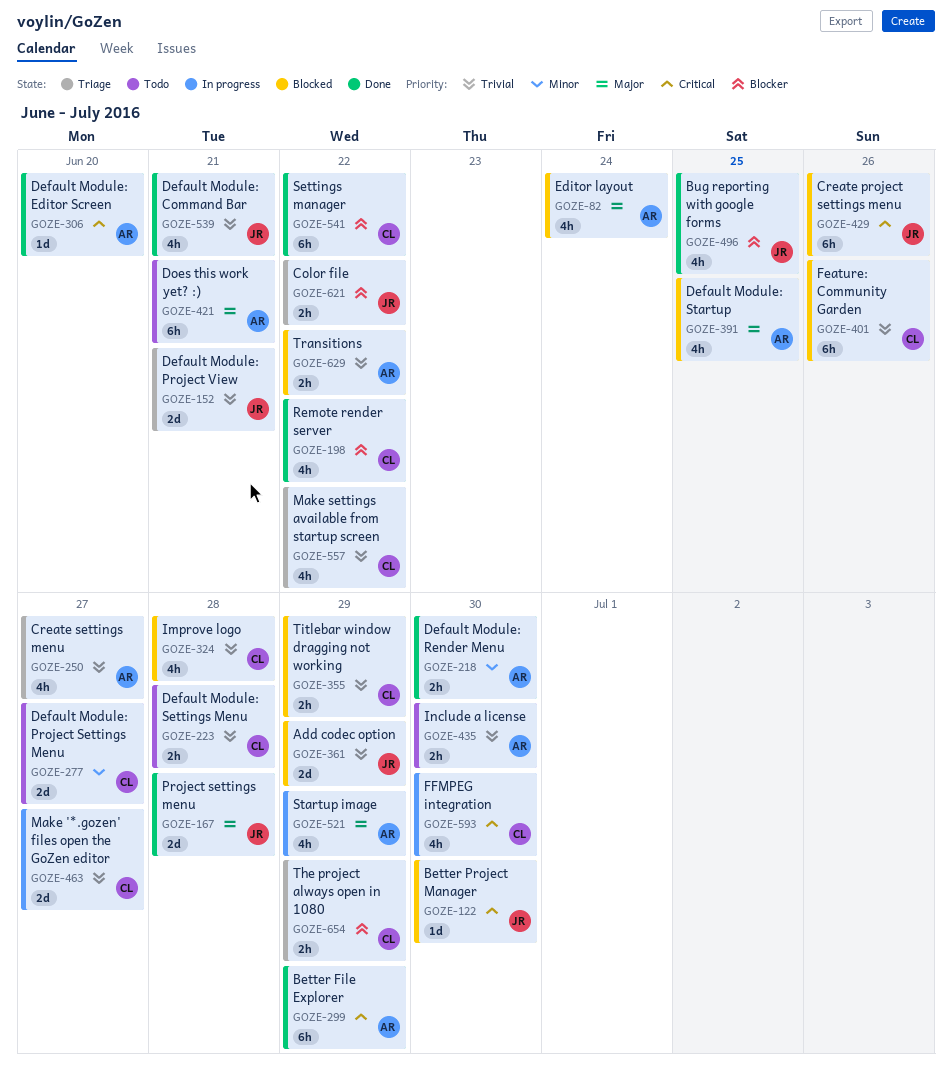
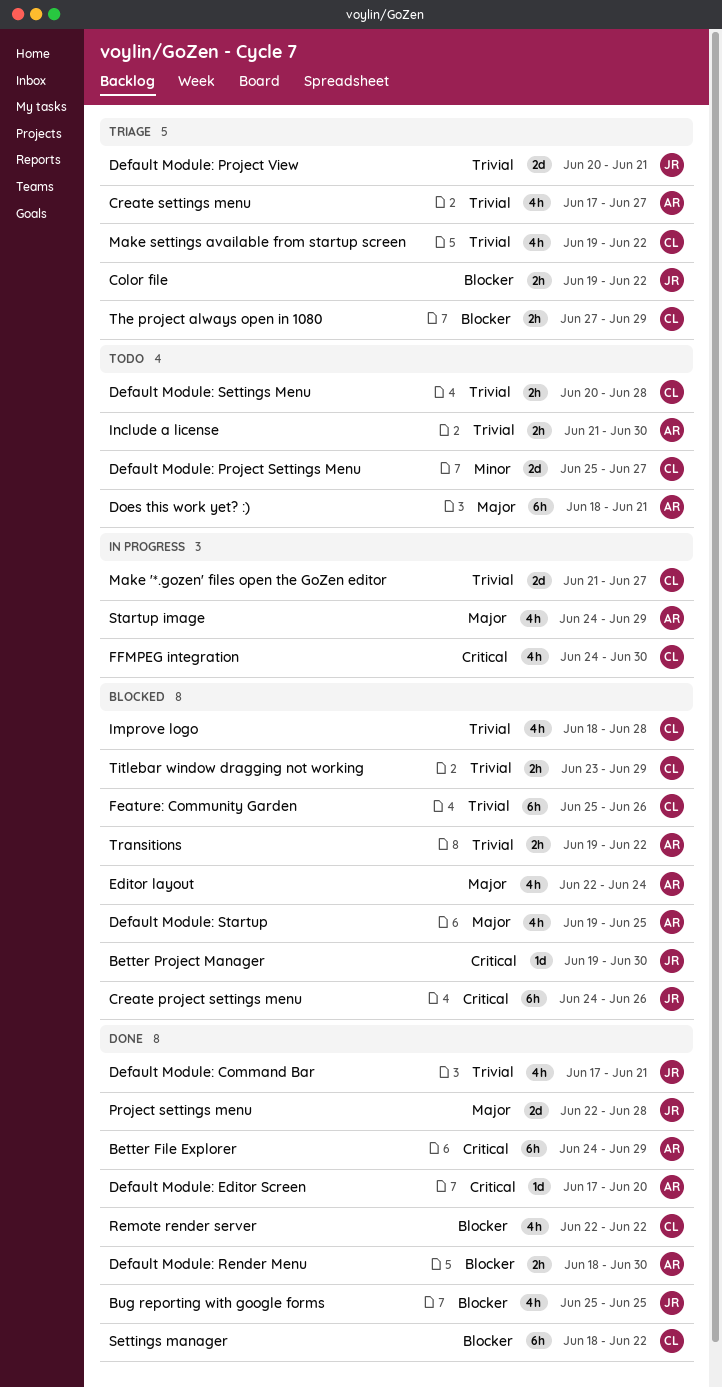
Add codec option: present -> none
Default Module: Render Menu, priority: Minor -> Blocker

